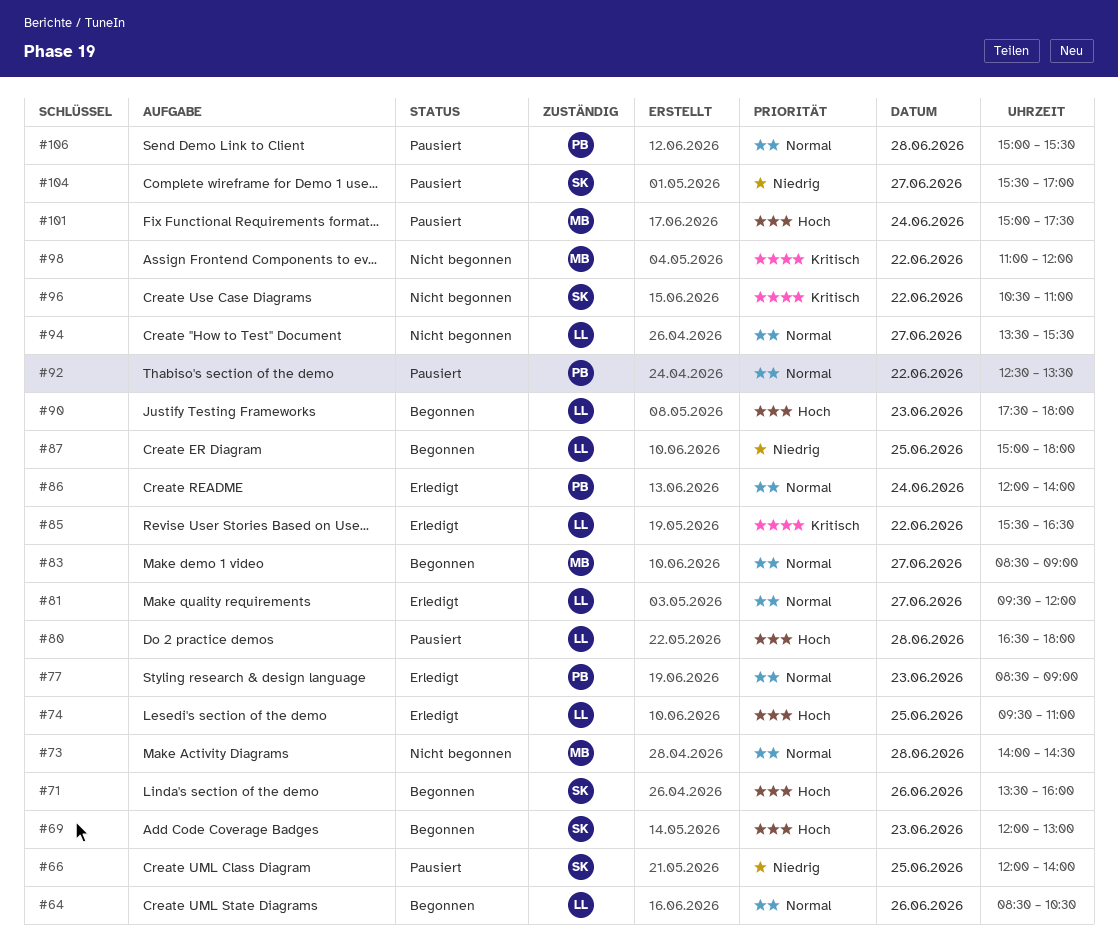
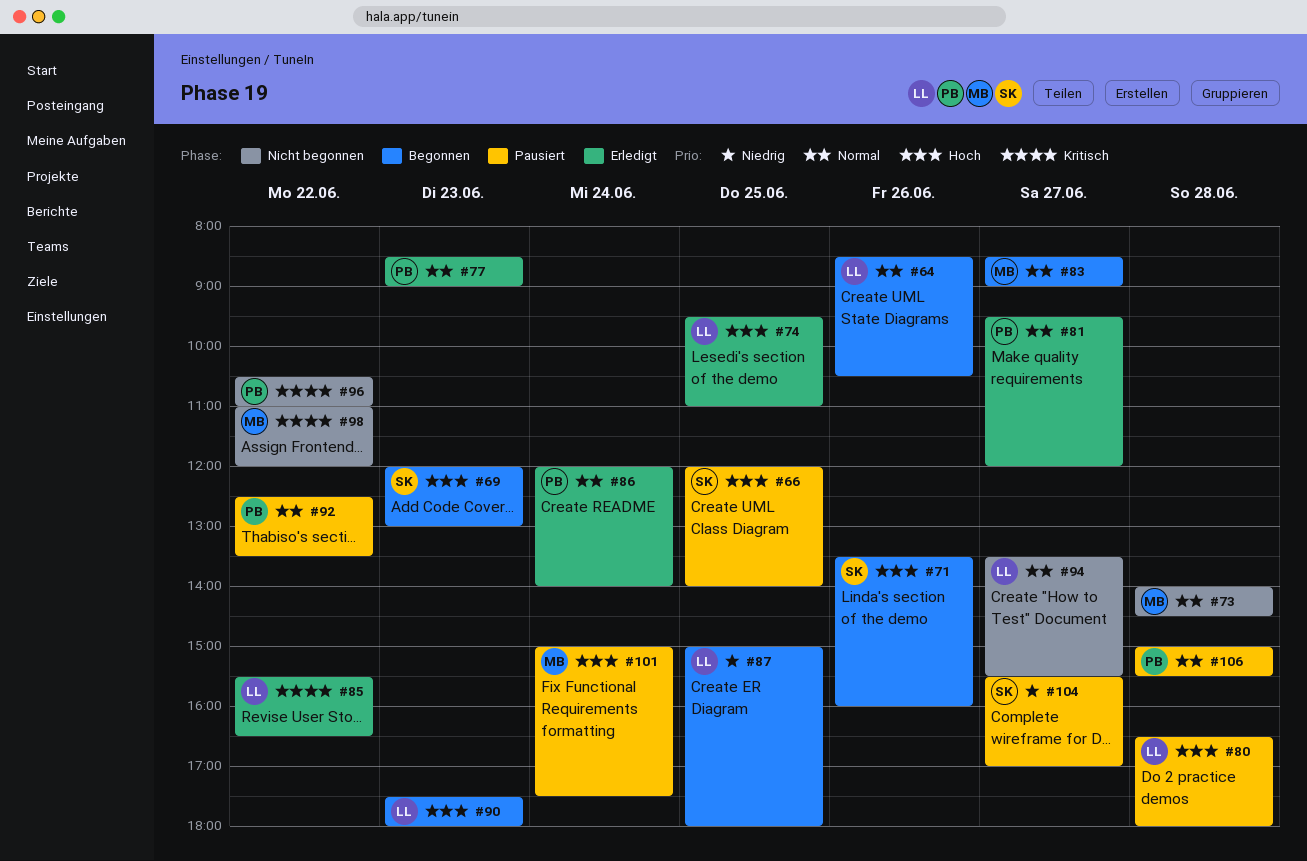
#66, priority: Niedrig -> Hoch
#81, owner: LL -> PB
#96, owner: SK -> PB

